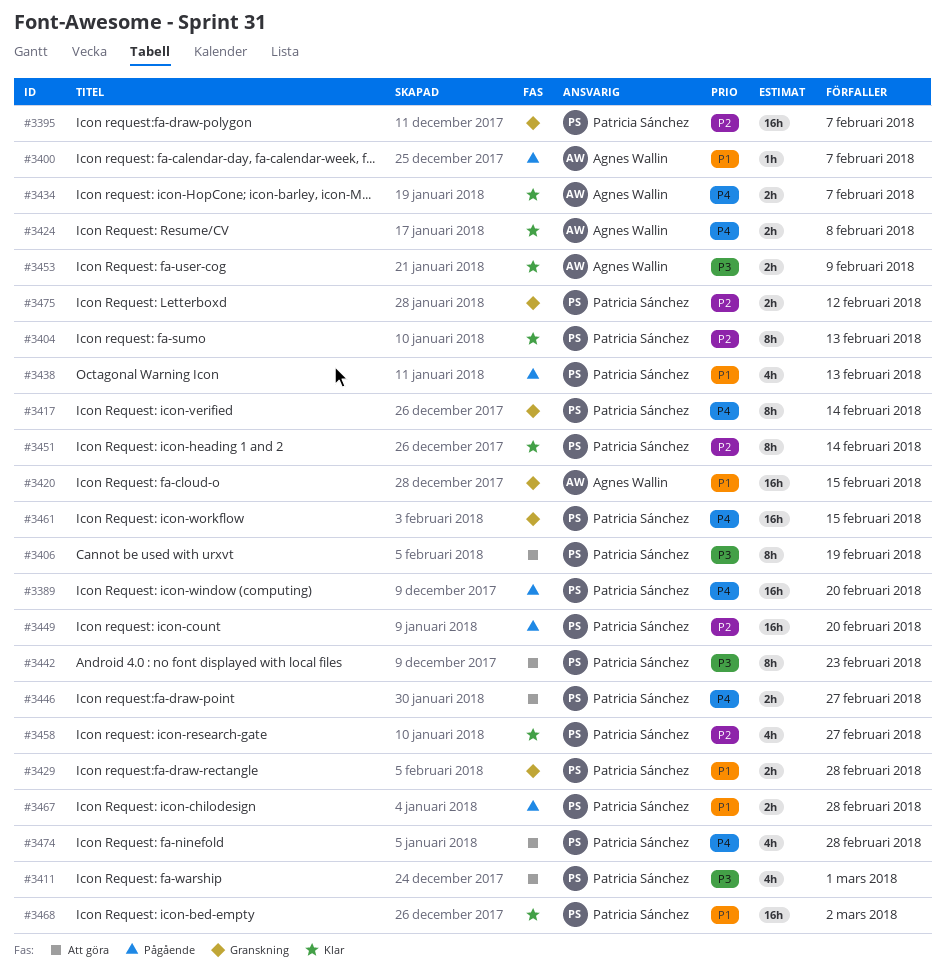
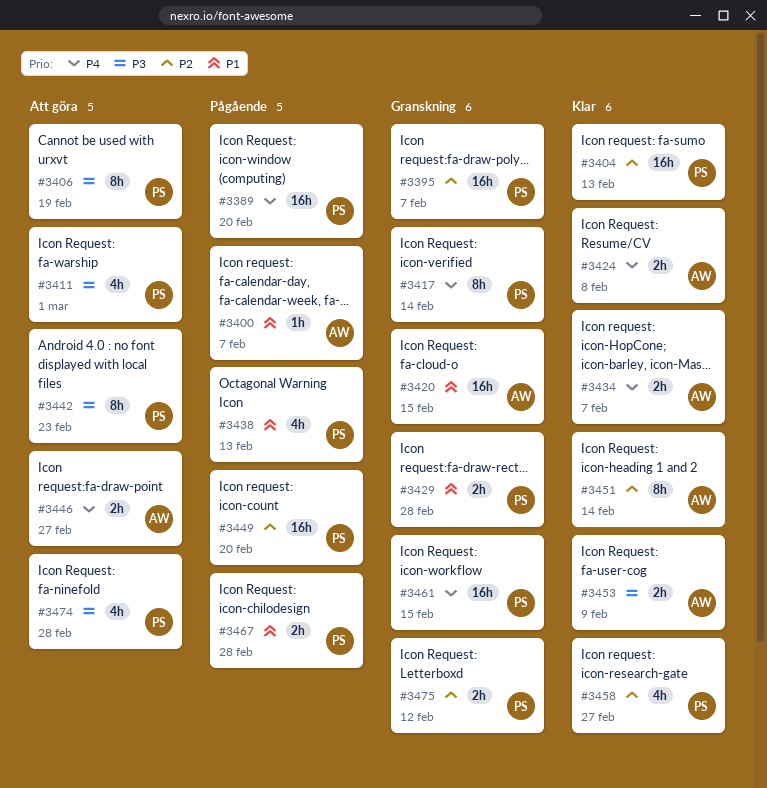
#3404, estimate: 8h -> 16h
#3446, owner: Patricia Sánchez -> Agnes Wallin
#3451, owner: Patricia Sánchez -> Agnes Wallin
#3468: present -> none
#3474, priority: P4 -> P3

